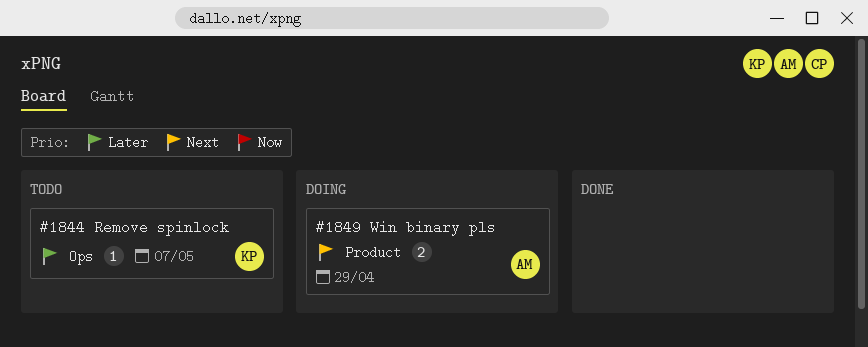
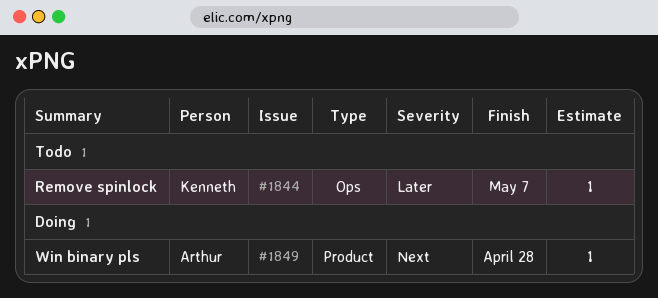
#1849, estimate: 2 -> 1
#1849, due: Apr 29 -> Apr 28

